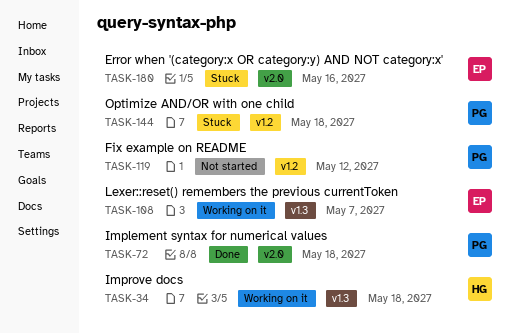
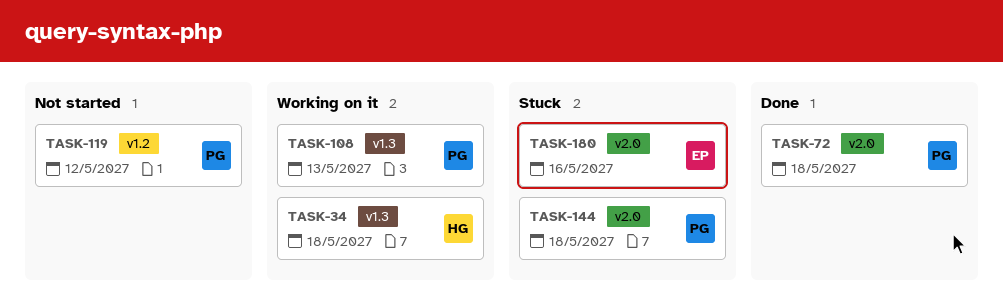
TASK-108, owner: EP -> PG
TASK-108, due: May 7 -> May 13
TASK-144, label: v1.2 -> v2.0

